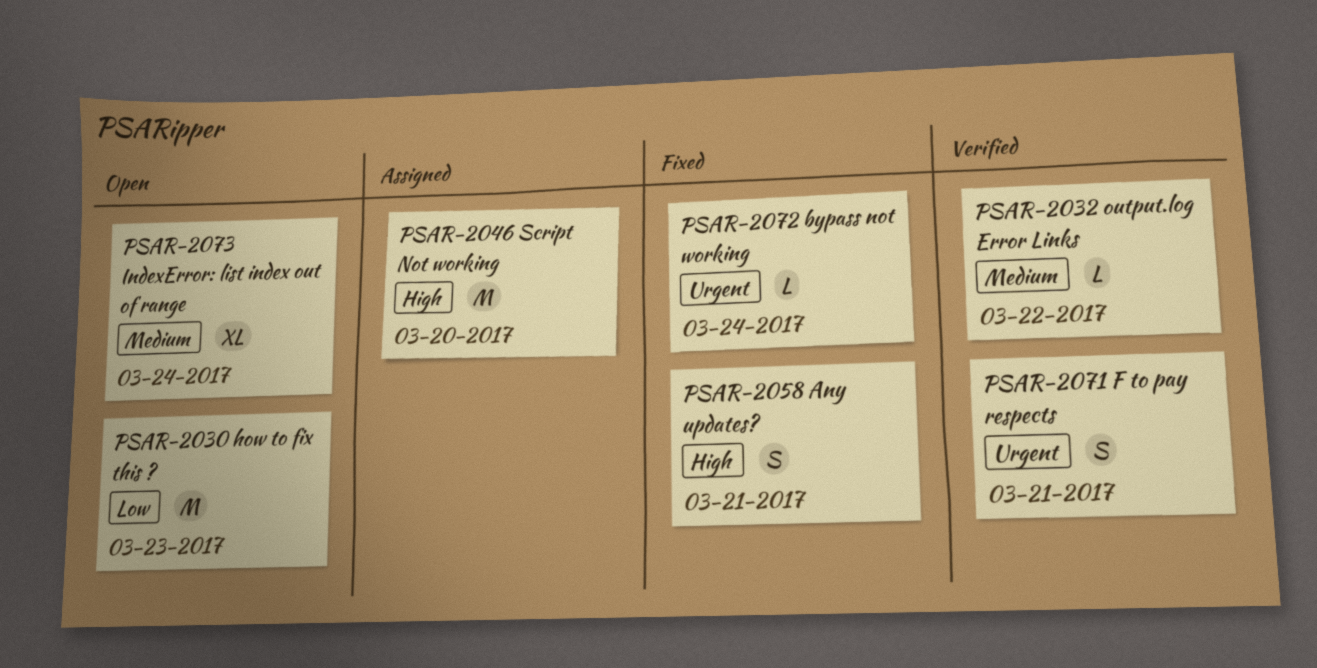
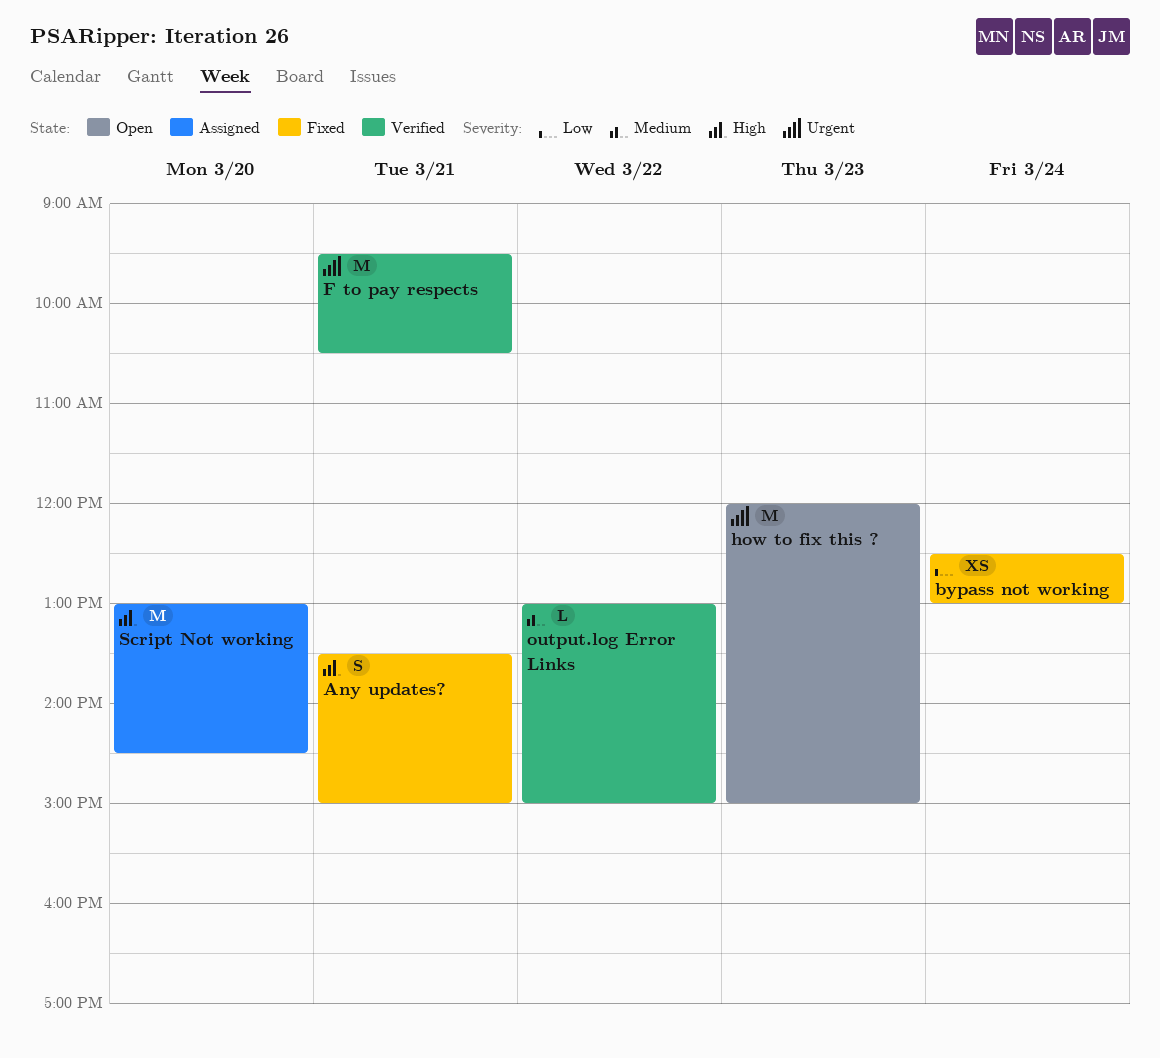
bypass not working, priority: Urgent -> Low
bypass not working, estimate: L -> XS
F to pay respects, estimate: S -> M
how to fix this ?, priority: Low -> Urgent
IndexError: list index out of range: present -> none

